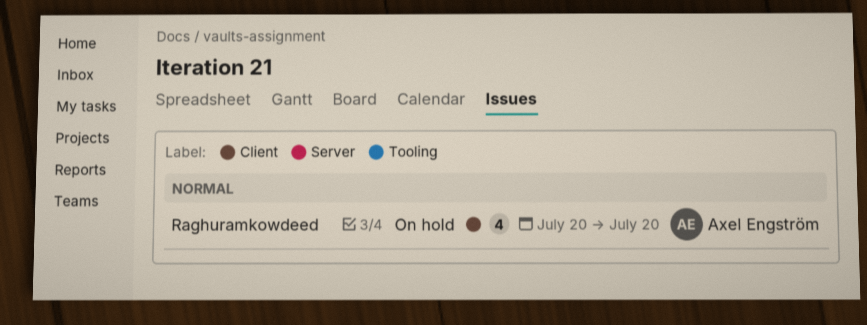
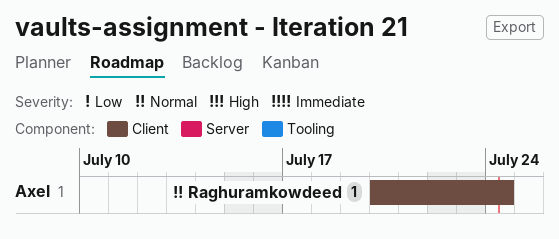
Raghuramkowdeed, estimate: 4 -> 1
Raghuramkowdeed, due: Jul 20 -> Jul 24

